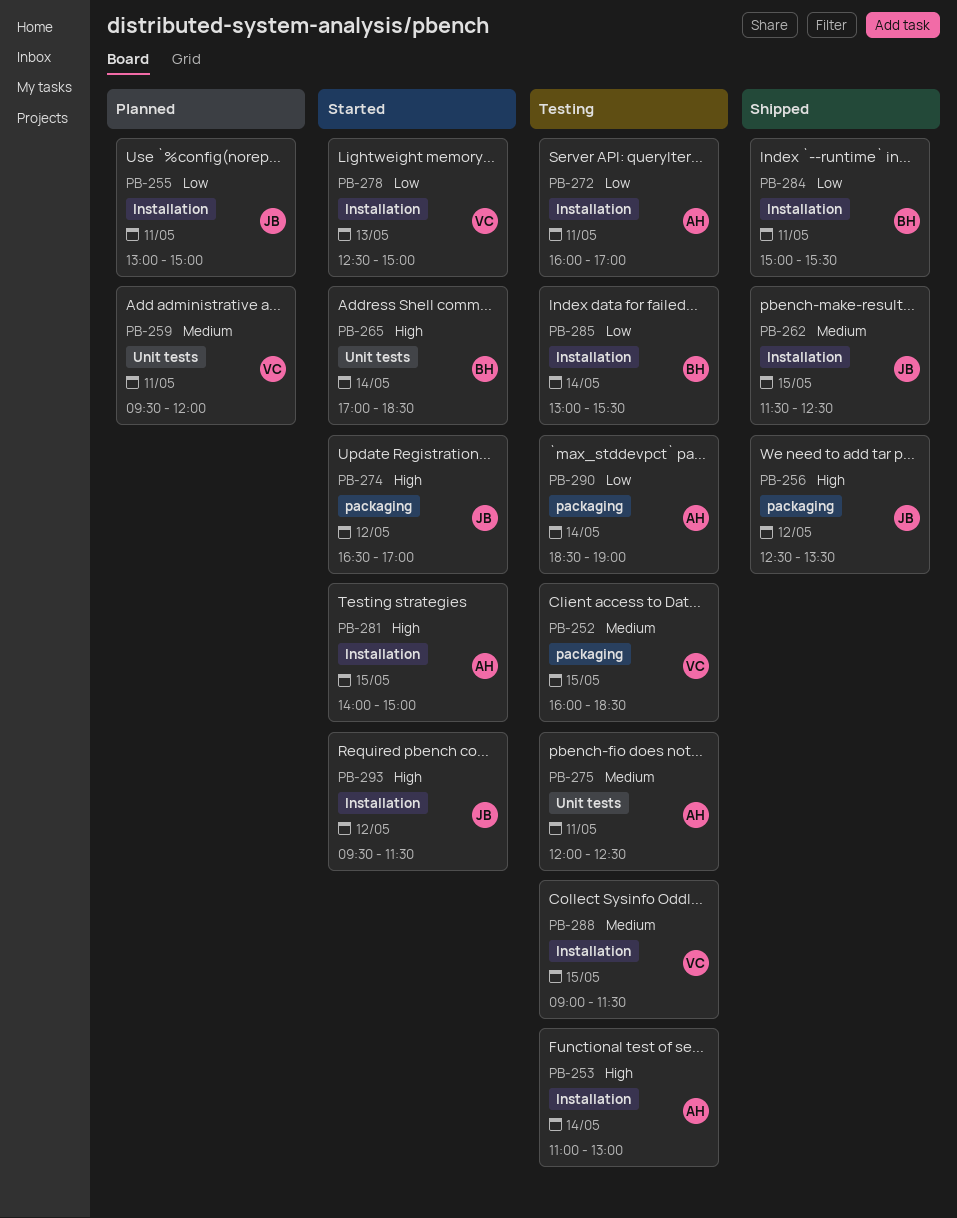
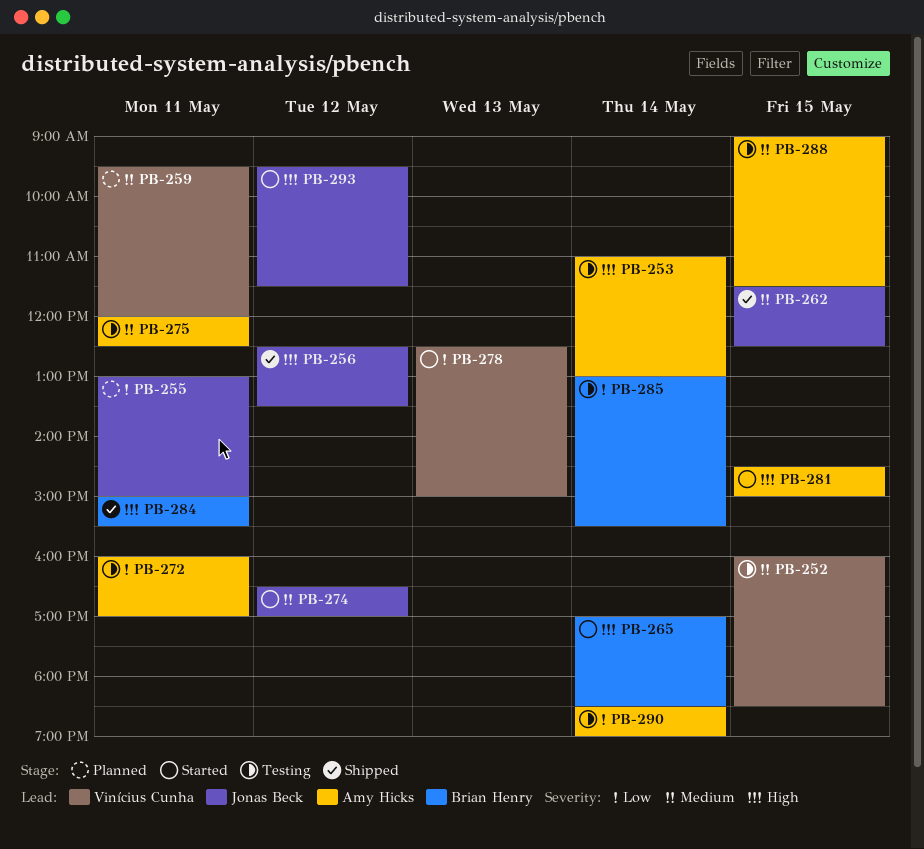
PB-274, priority: High -> Medium
PB-281, begins: 14:00 -> 14:30
PB-284, priority: Low -> High
PB-288, owner: Vinícius Cunha -> Amy Hicks

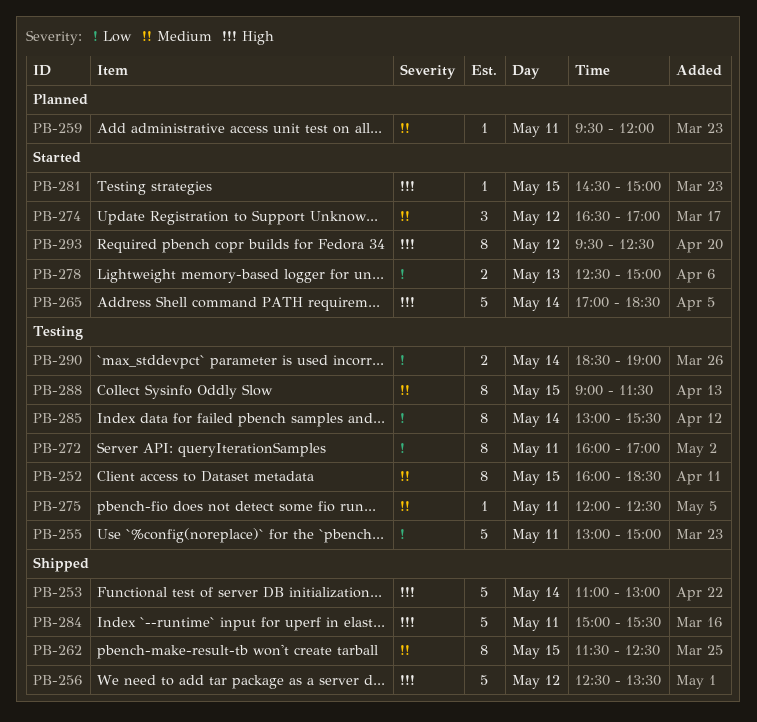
PB-253, status: Testing -> Shipped
PB-255, status: Planned -> Testing
PB-293, ends: 11:30 -> 12:30

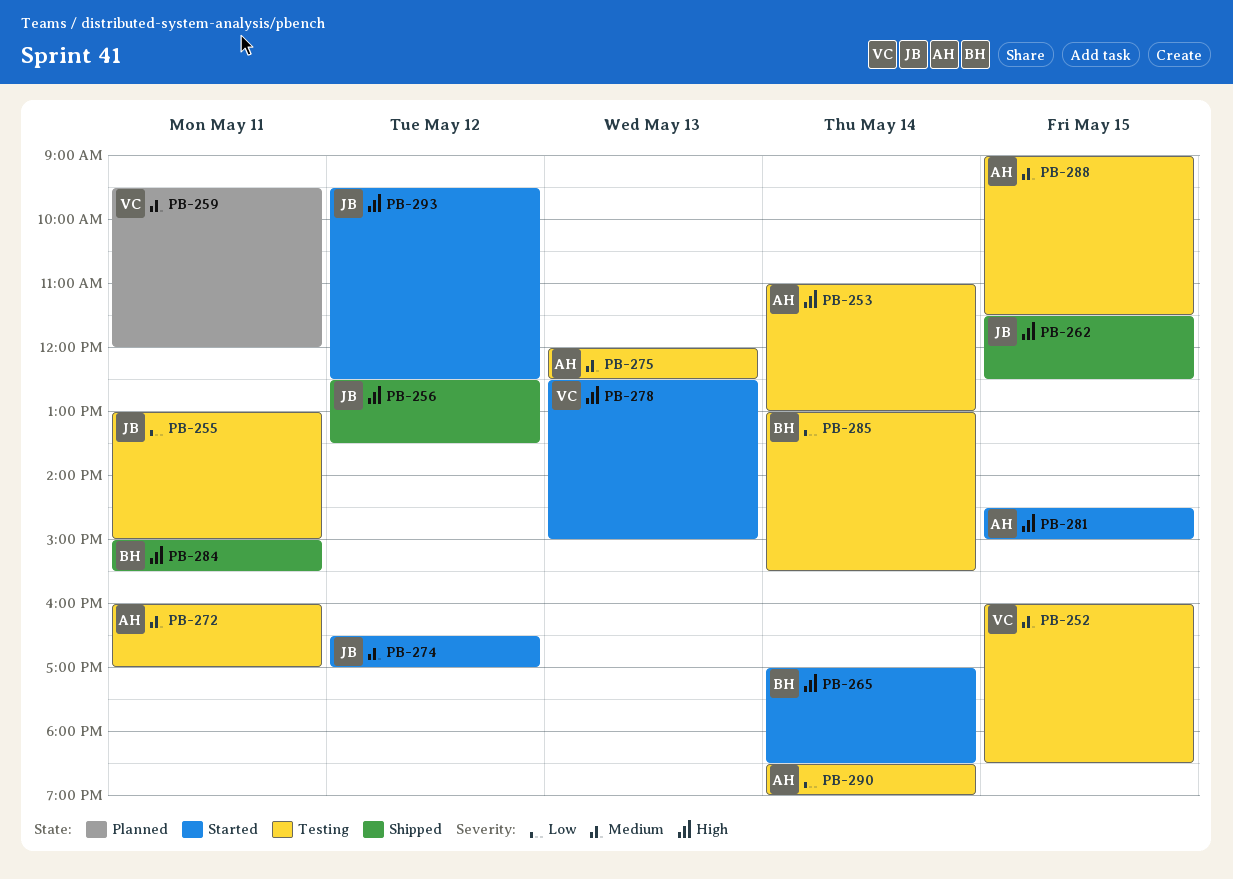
PB-253, status: Shipped -> Testing
PB-262, priority: Medium -> High
PB-272, priority: Low -> Medium
PB-275, day: May 11 -> May 13
PB-278, priority: Low -> High

